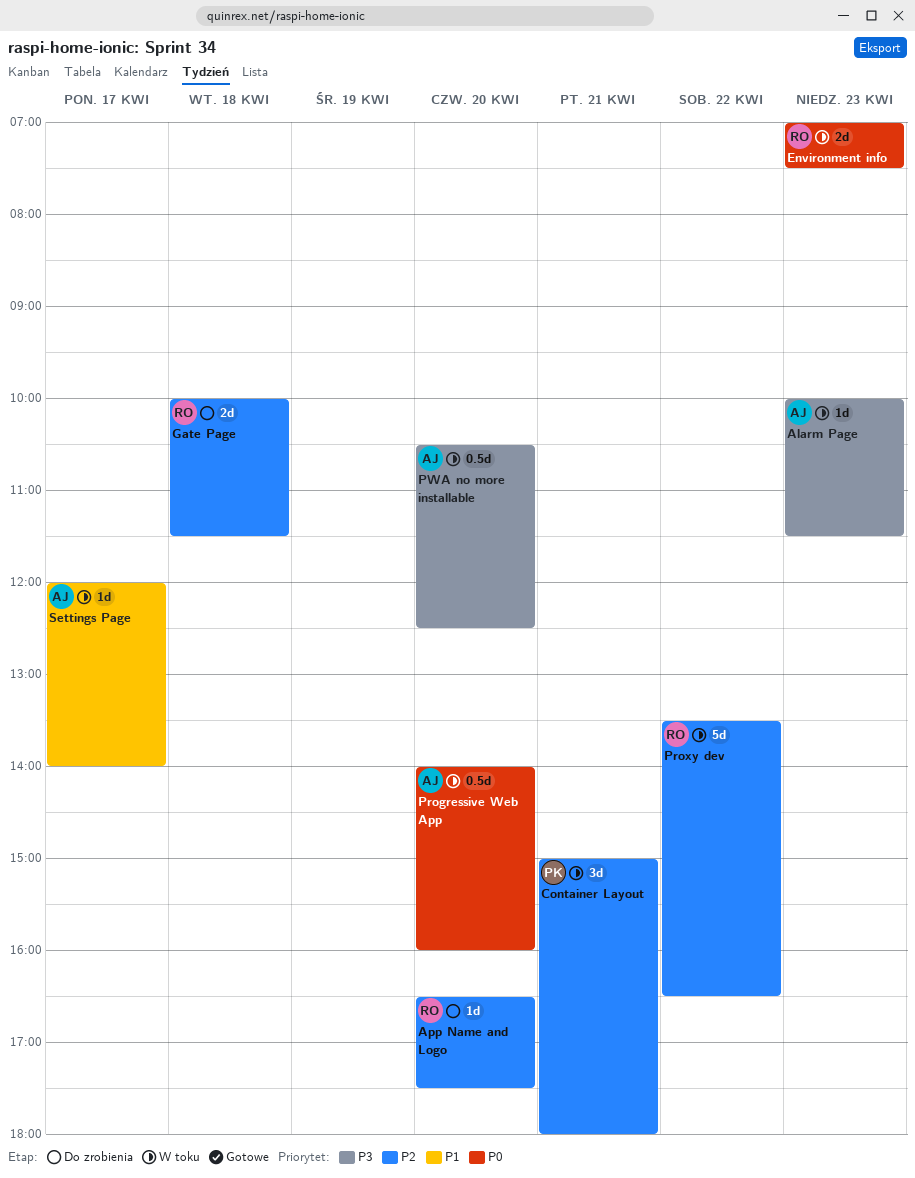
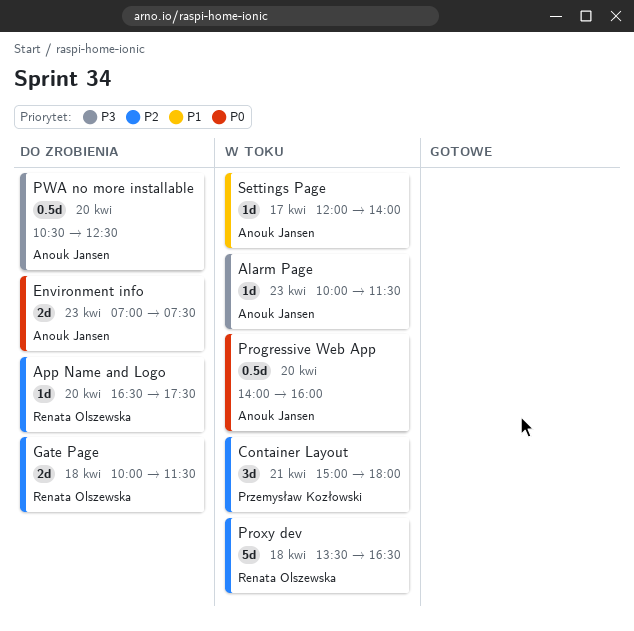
Environment info, status: W toku -> Do zrobienia
Environment info, owner: Renata Olszewska -> Anouk Jansen
Proxy dev, day: Apr 22 -> Apr 18
PWA no more installable, status: W toku -> Do zrobienia

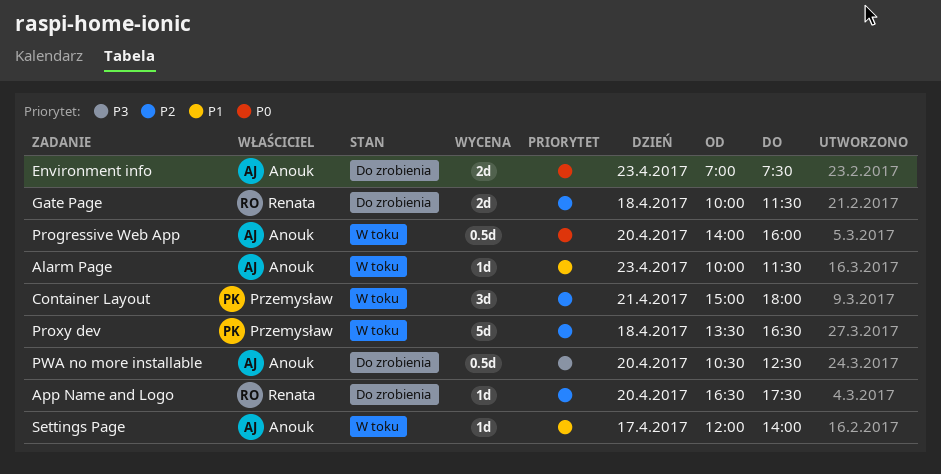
Alarm Page, priority: P3 -> P1
Proxy dev, owner: Renata Olszewska -> Przemysław Kozłowski

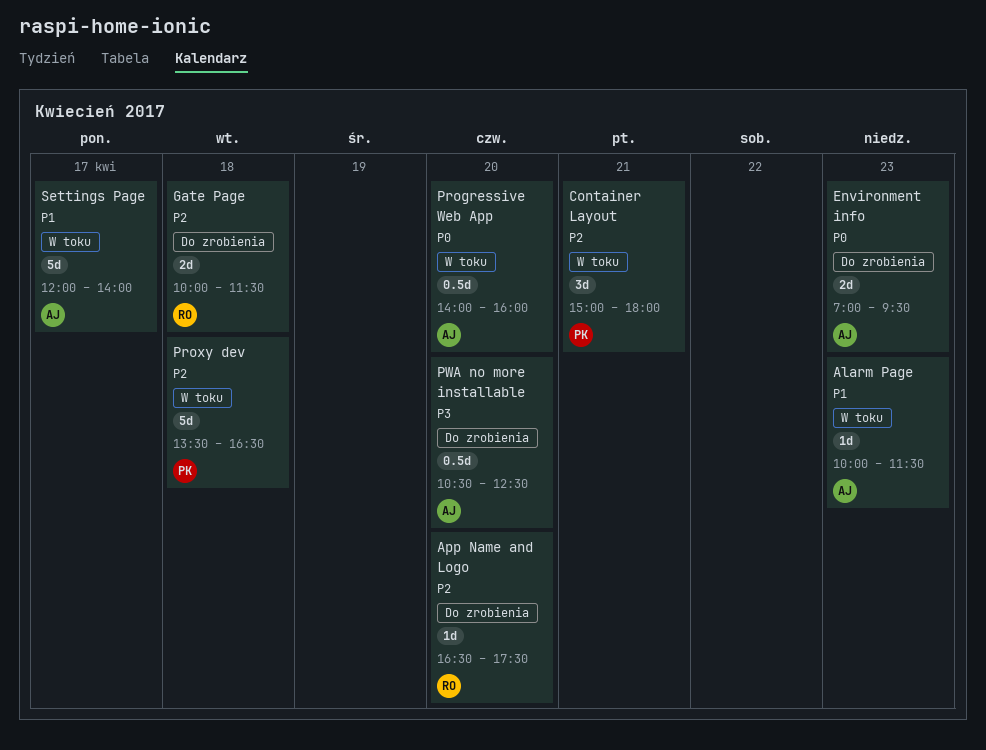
Environment info, ends: 07:30 -> 09:30
Settings Page, estimate: 1d -> 5d

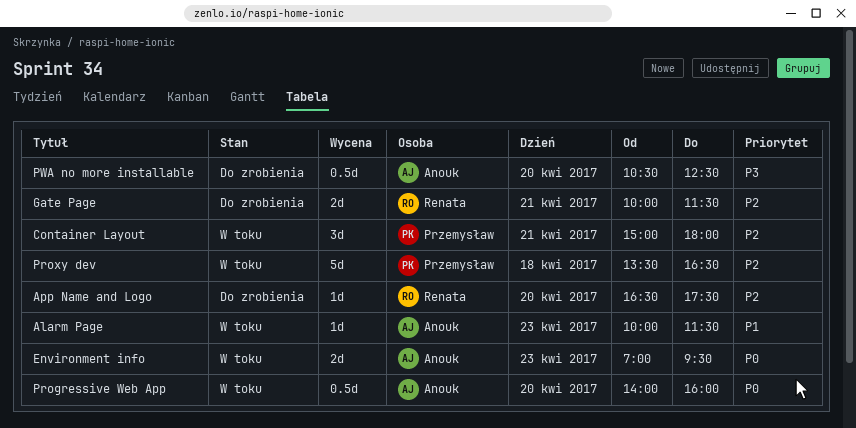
Environment info, status: Do zrobienia -> W toku
Gate Page, day: Apr 18 -> Apr 21
Settings Page: present -> none

